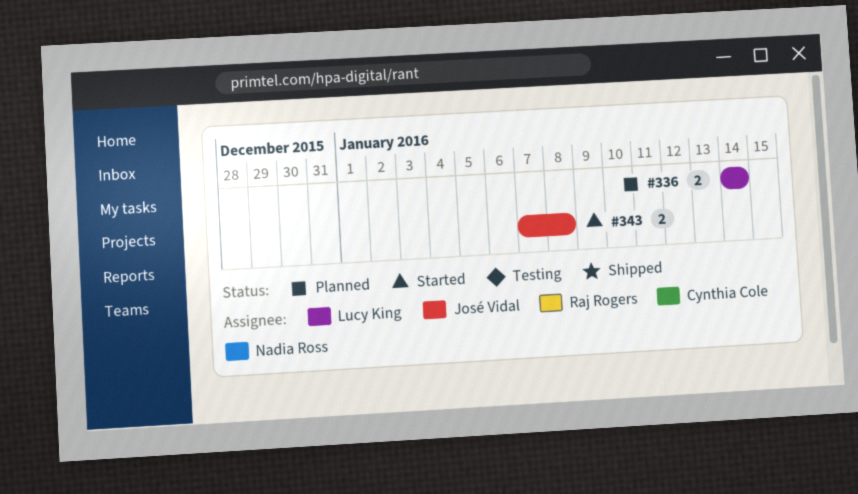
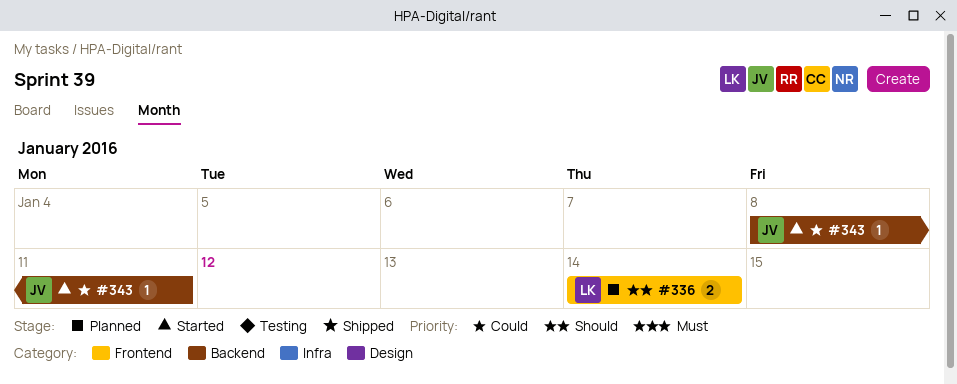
#343, estimate: 2 -> 1
#343, start: Jan 7 -> Jan 8
#343, due: Jan 8 -> Jan 11

